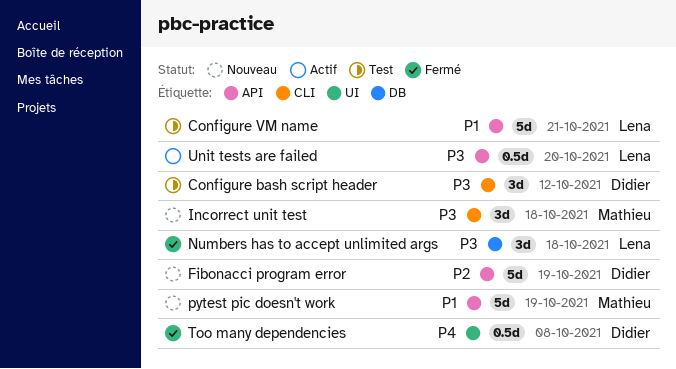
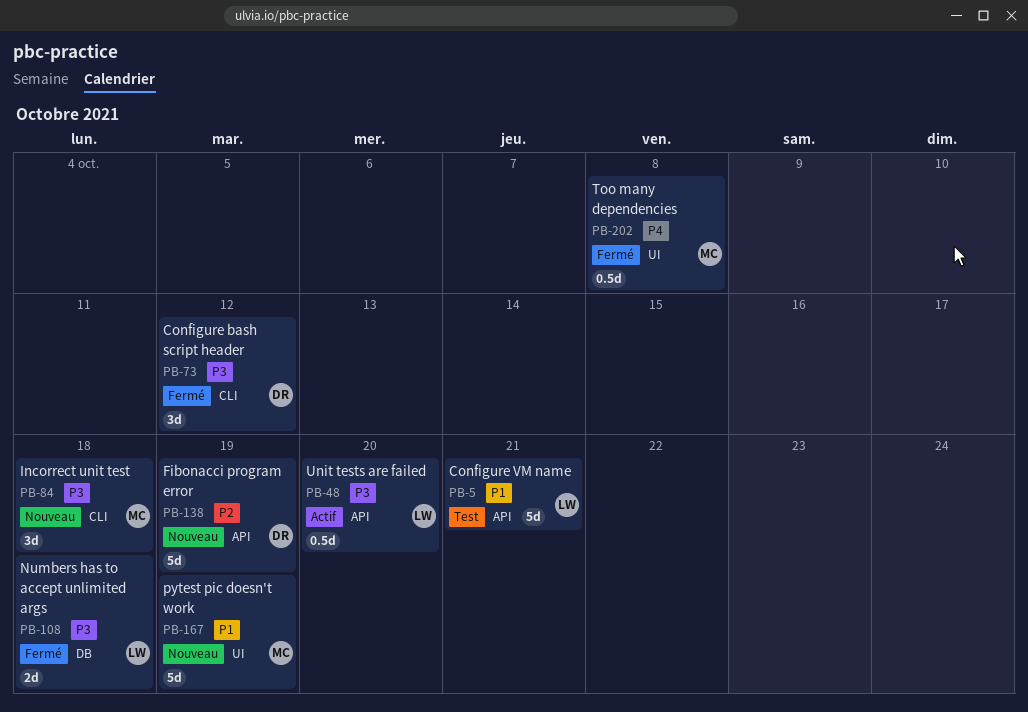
Configure bash script header, status: Test -> Fermé
Numbers has to accept unlimited args, estimate: 3d -> 2d
pytest pic doesn't work, label: API -> UI
Too many dependencies, owner: Didier -> Mathieu

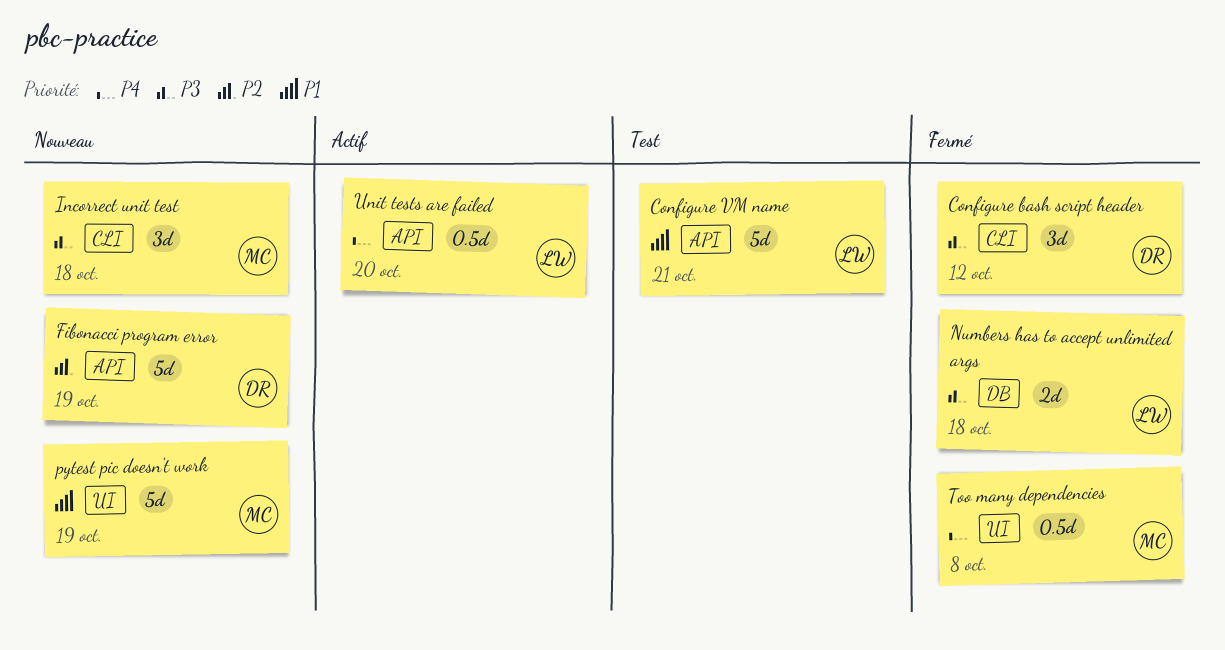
Unit tests are failed, priority: P3 -> P4

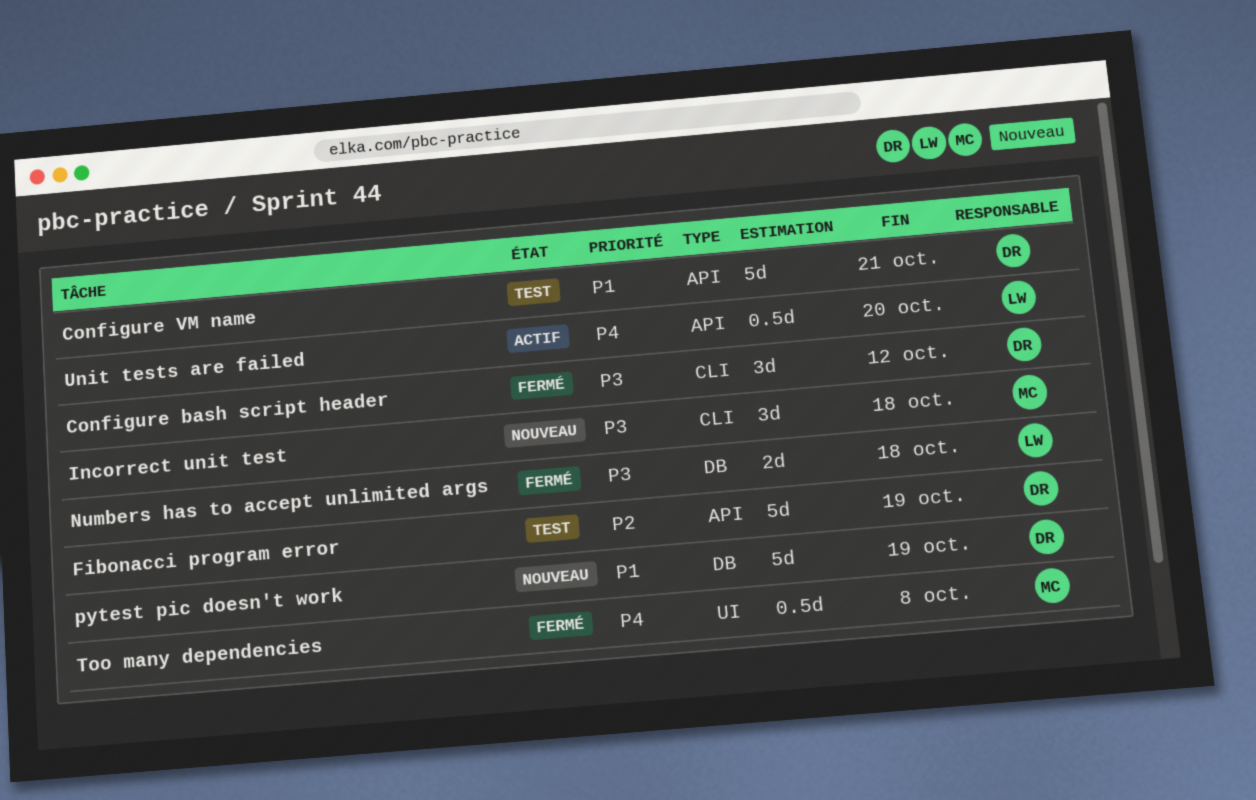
Configure VM name, owner: LW -> DR
Fibonacci program error, status: Nouveau -> Test
pytest pic doesn't work, owner: MC -> DR
pytest pic doesn't work, label: UI -> DB

